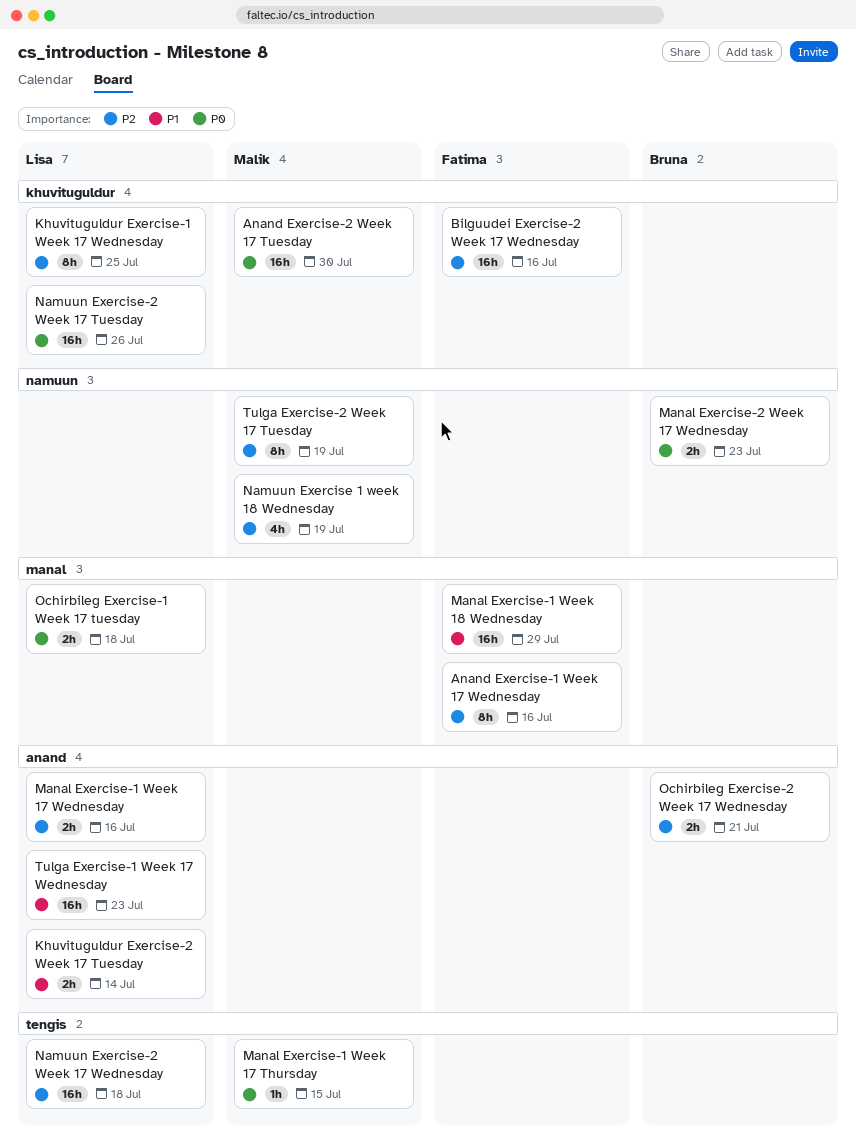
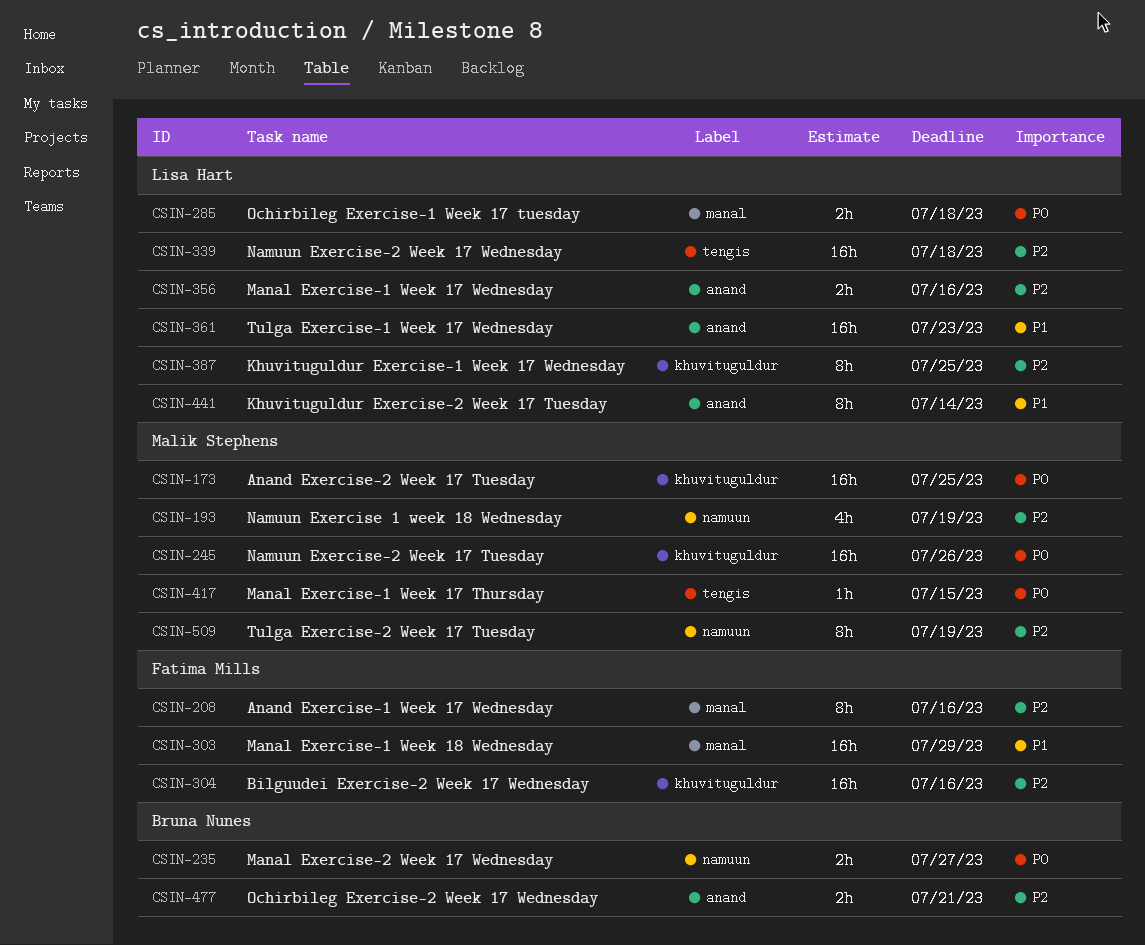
Anand Exercise-2 Week 17 Tuesday, due: Jul 30 -> Jul 25
Khuvituguldur Exercise-2 Week 17 Tuesday, estimate: 2h -> 8h
Manal Exercise-2 Week 17 Wednesday, due: Jul 23 -> Jul 27
Namuun Exercise-2 Week 17 Tuesday, owner: Lisa Hart -> Malik Stephens

